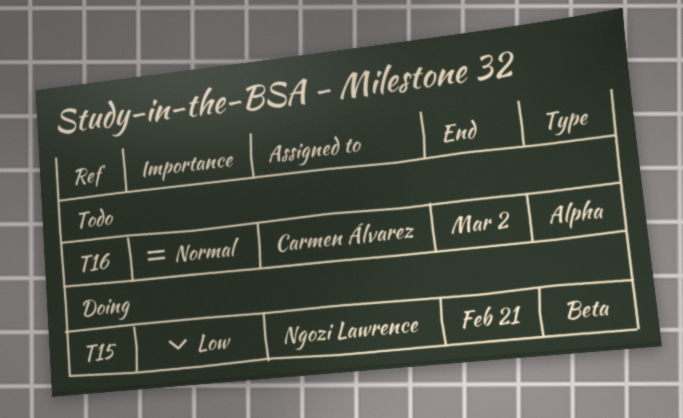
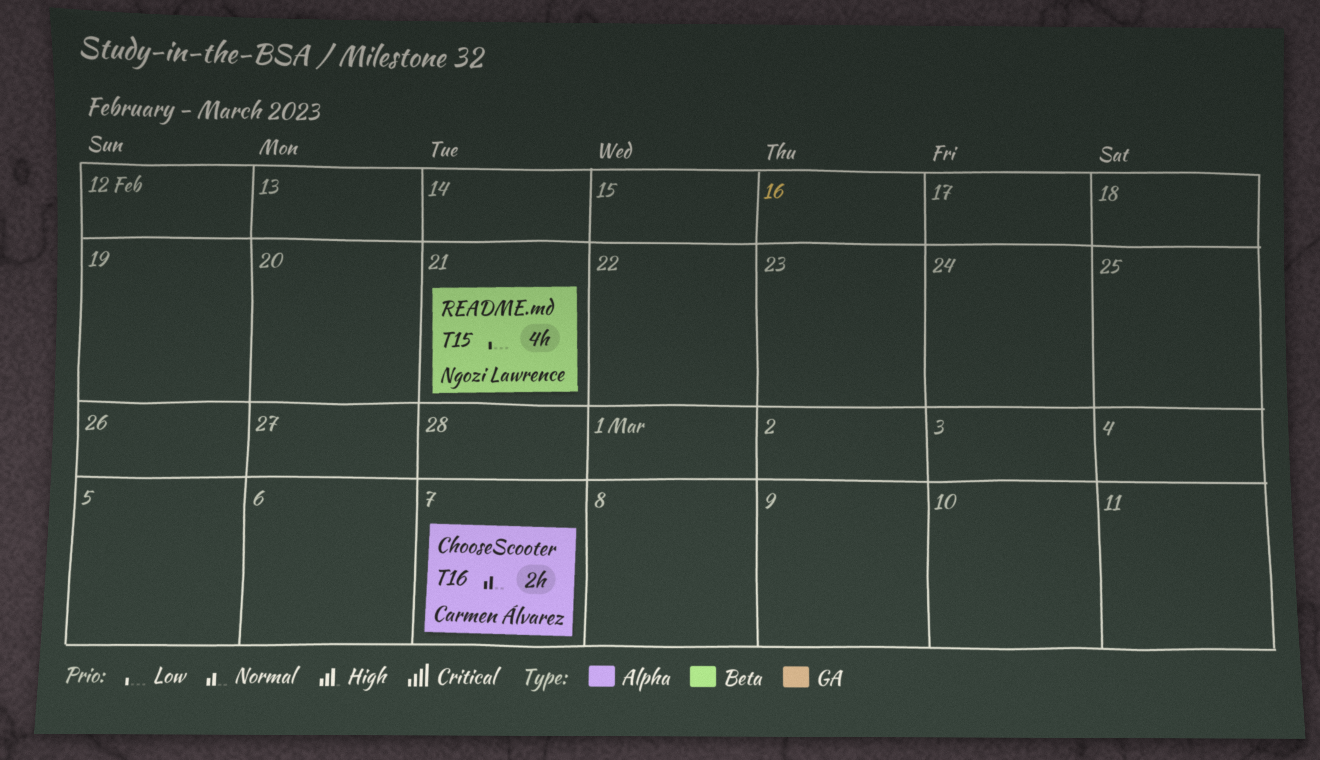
T16, due: Mar 2 -> Mar 7

